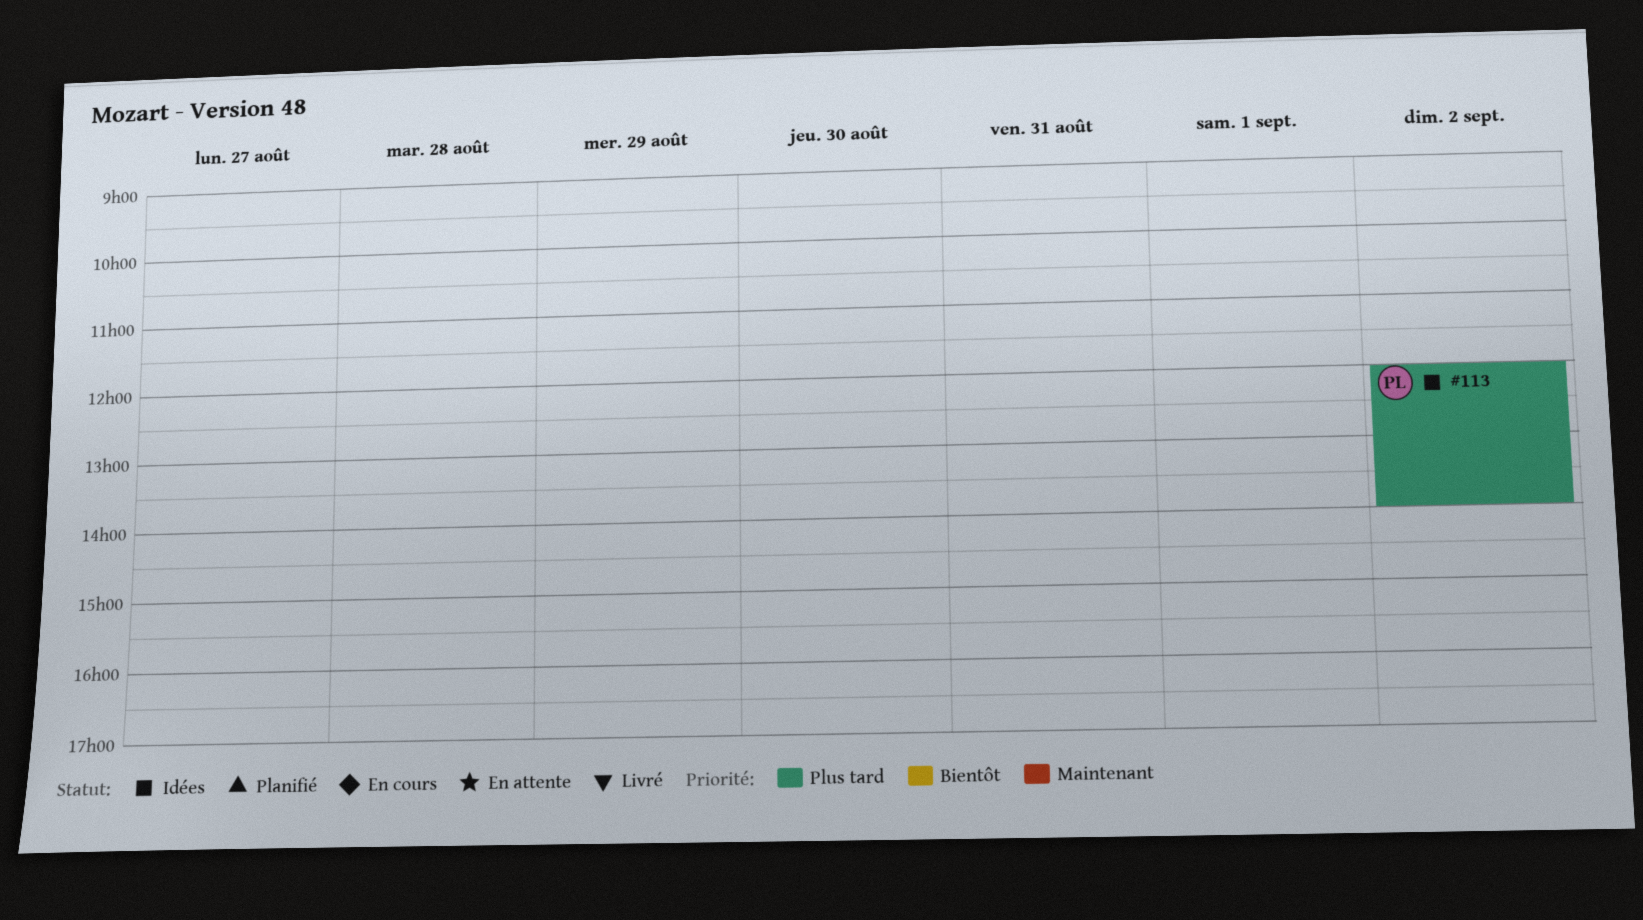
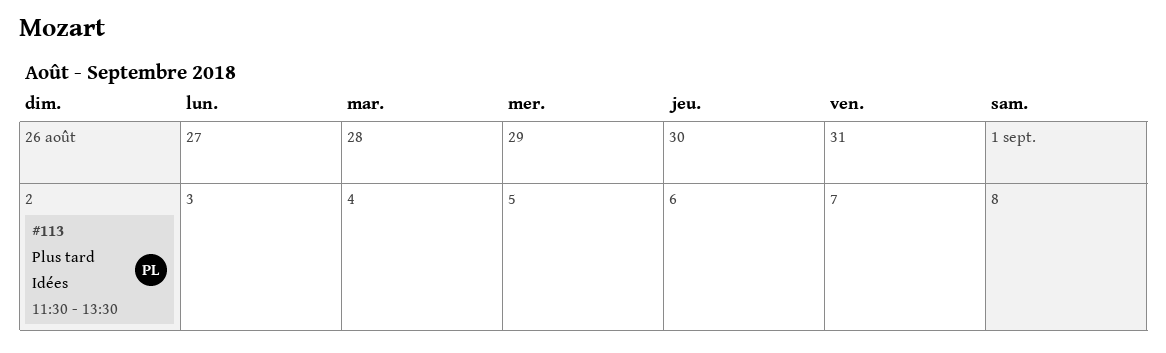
#113, begins: 12:00 -> 11:30
#113, ends: 14:00 -> 13:30

